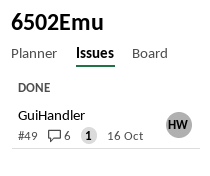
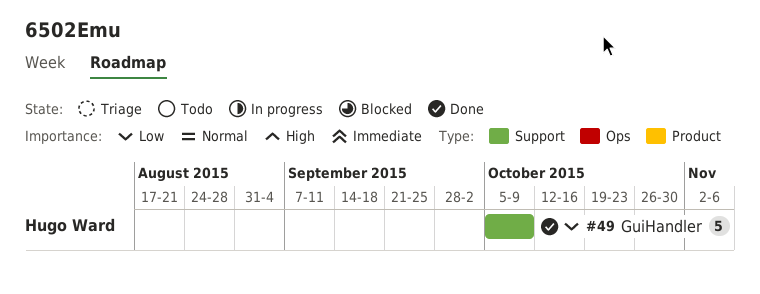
#49, estimate: 1 -> 5
#49, due: Oct 16 -> Oct 9

